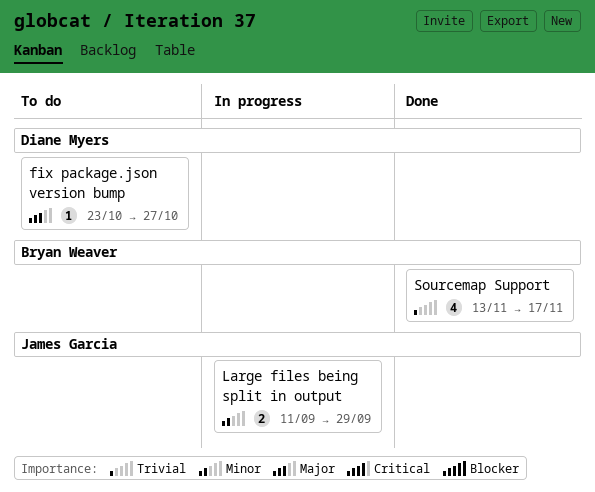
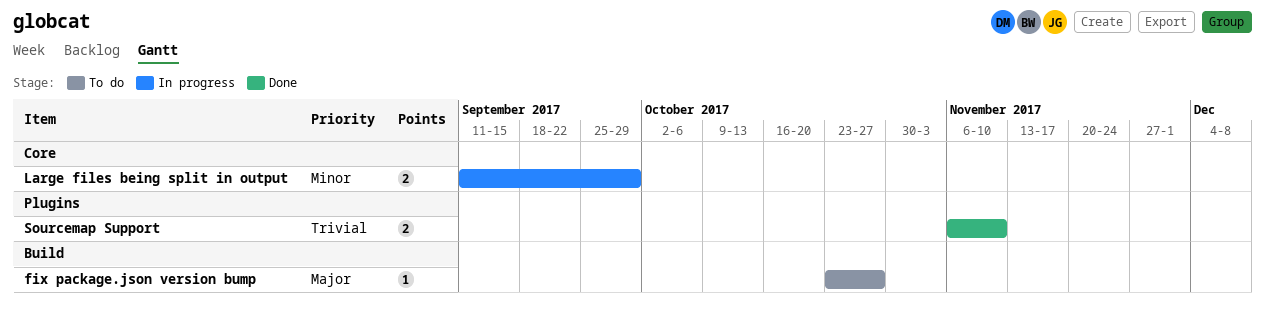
Sourcemap Support, estimate: 4 -> 2
Sourcemap Support, start: Nov 13 -> Nov 6
Sourcemap Support, due: Nov 17 -> Nov 10

